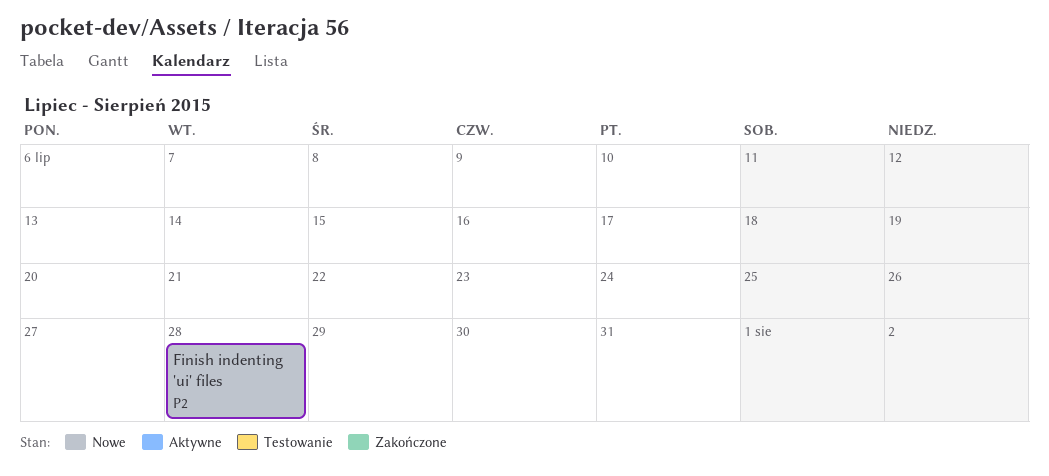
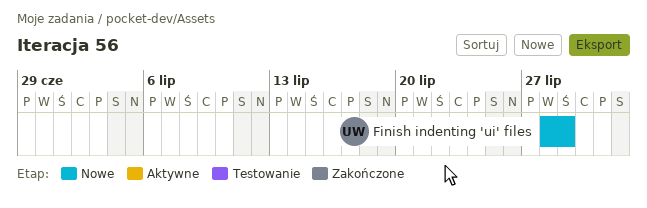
Finish indenting 'ui' files, due: Jul 28 -> Jul 29

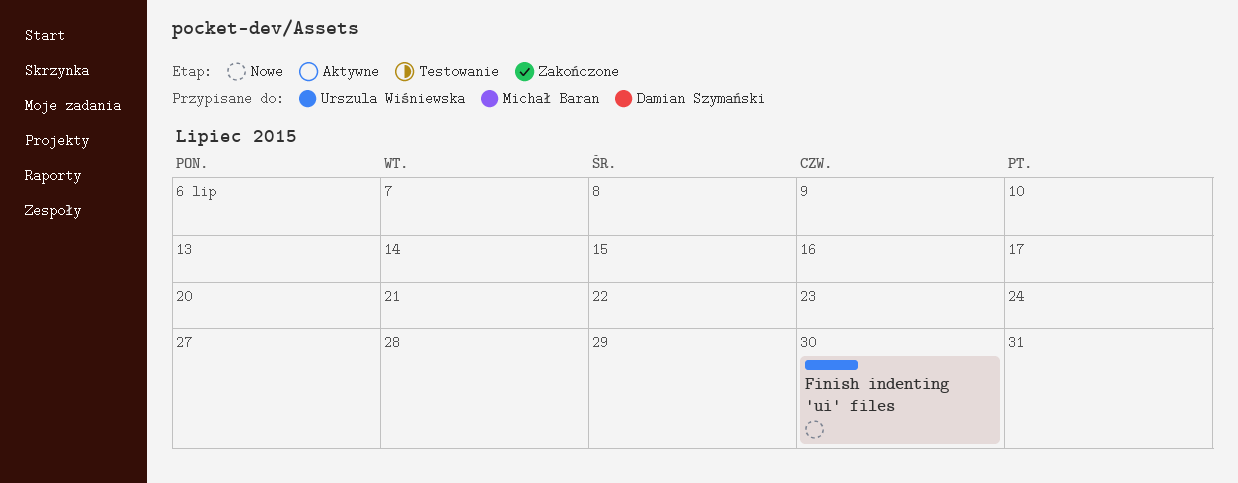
Finish indenting 'ui' files, due: Jul 29 -> Jul 30

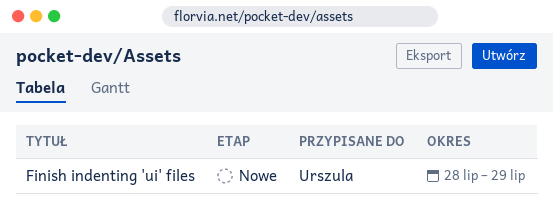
Finish indenting 'ui' files, due: Jul 30 -> Jul 29

